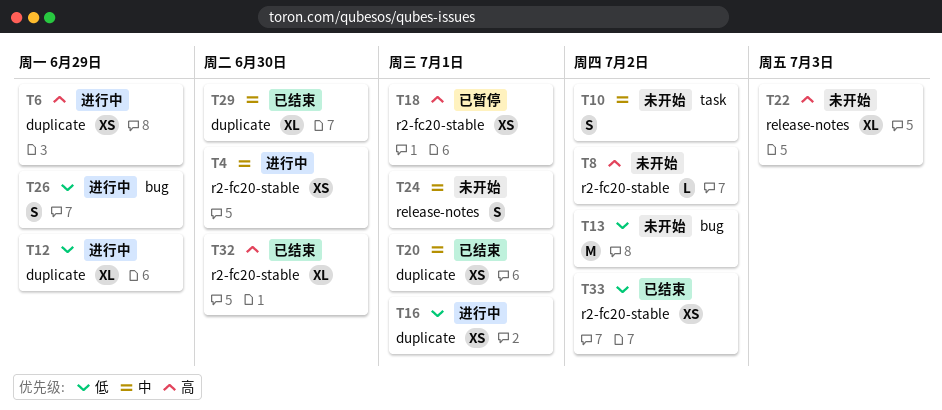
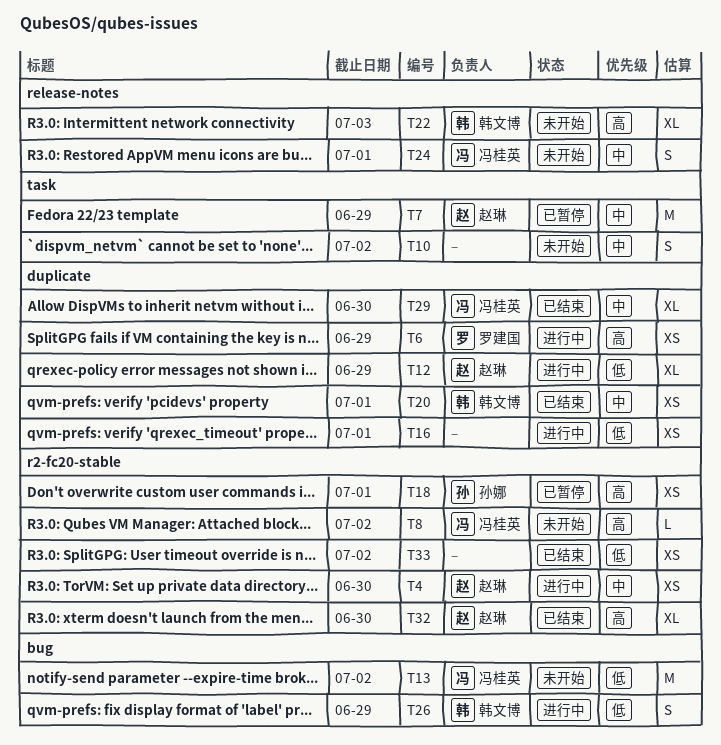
T7: none -> present

